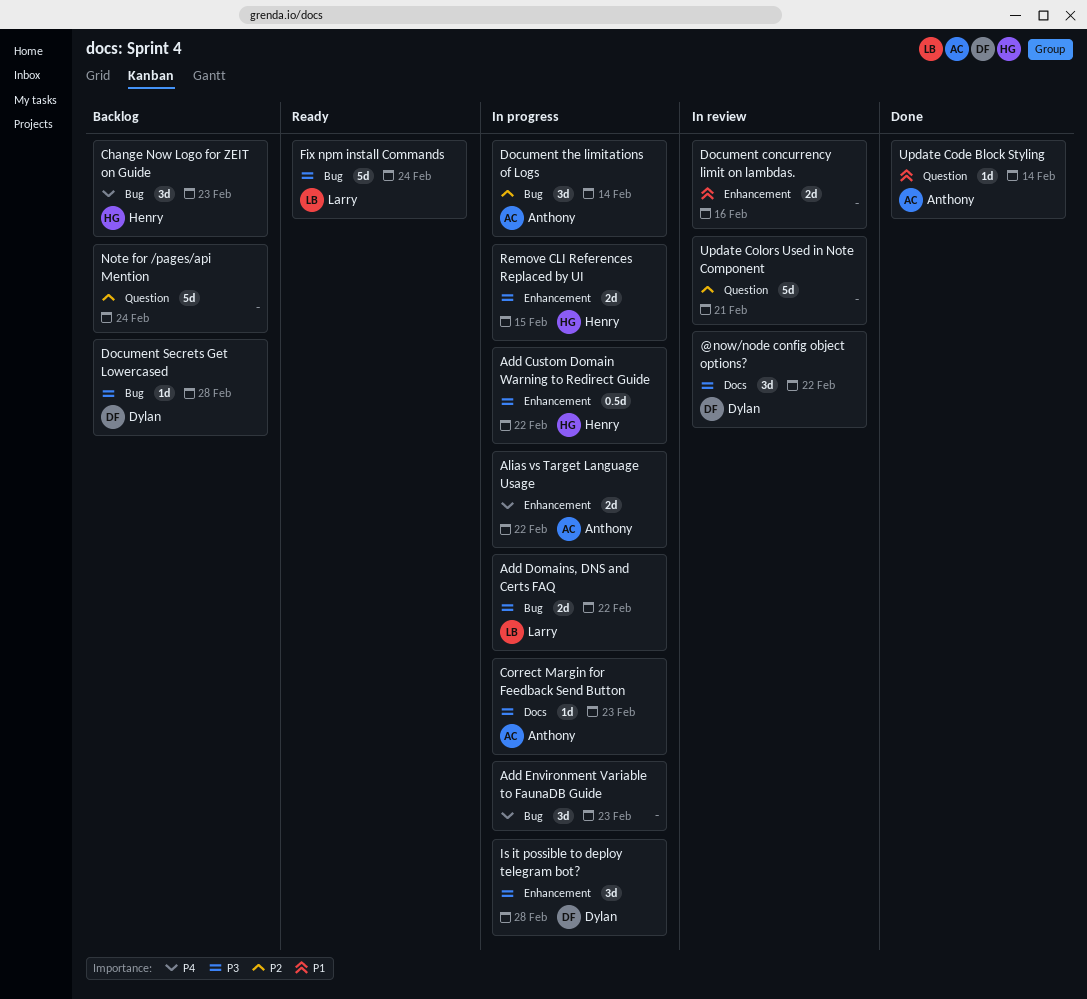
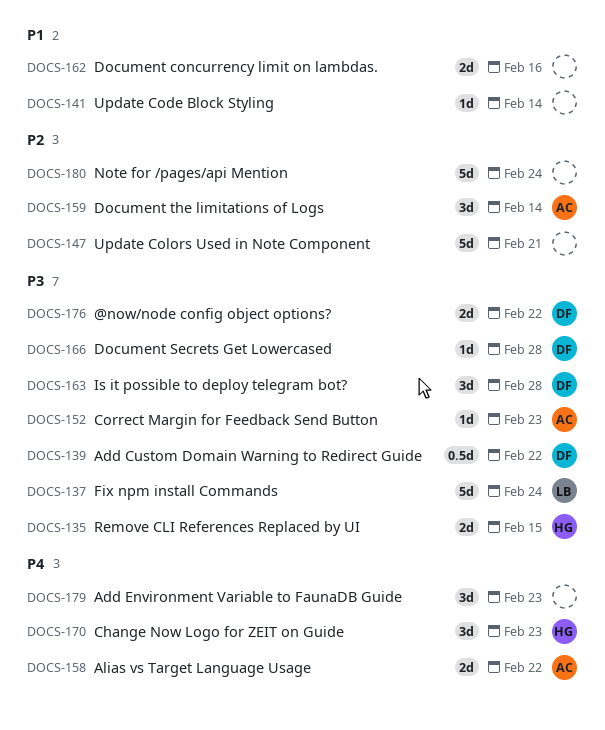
@now/node config object options?, estimate: 3d -> 2d
Add Custom Domain Warning to Redirect Guide, owner: Henry -> Dylan
Add Domains, DNS and Certs FAQ: present -> none
Update Code Block Styling, owner: Anthony -> none

